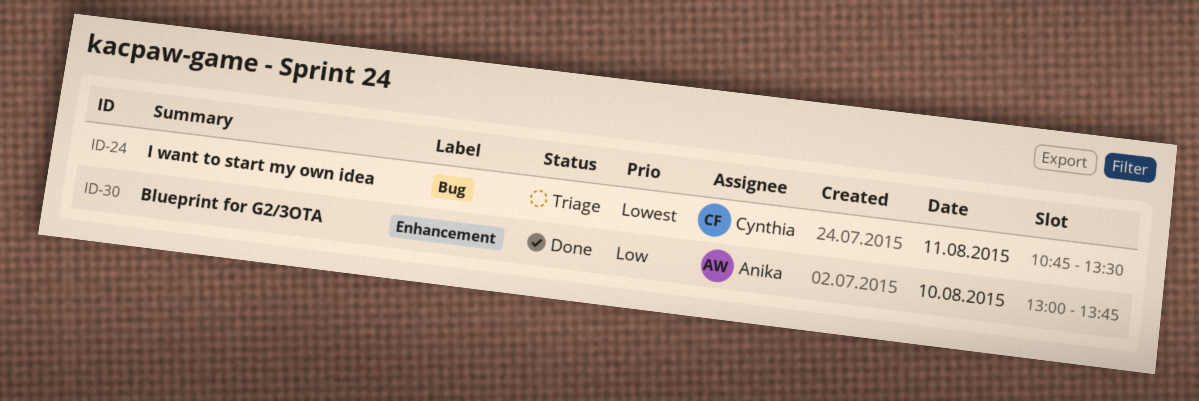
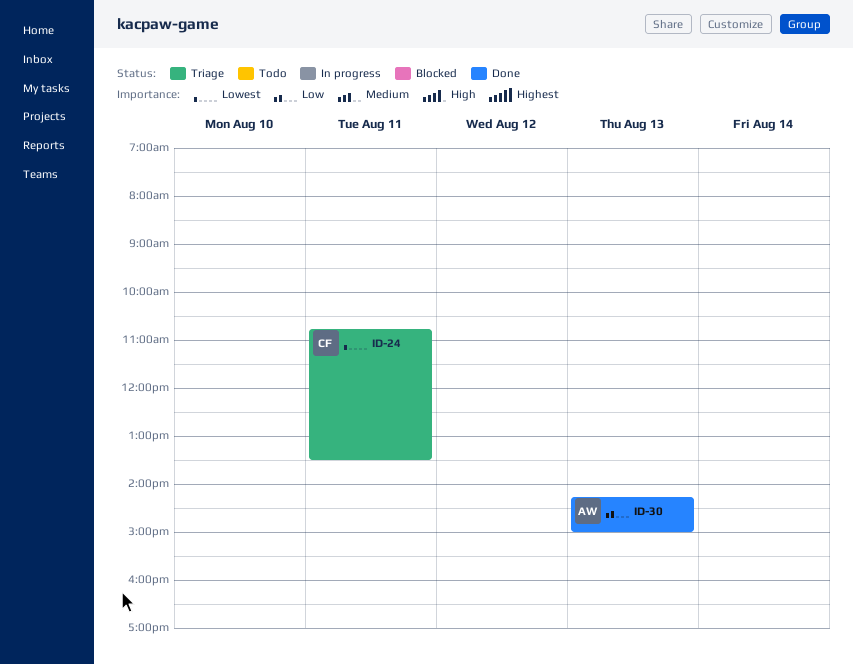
ID-30, day: Aug 10 -> Aug 13
ID-30, begins: 13:00 -> 14:15
ID-30, ends: 13:45 -> 15:00

